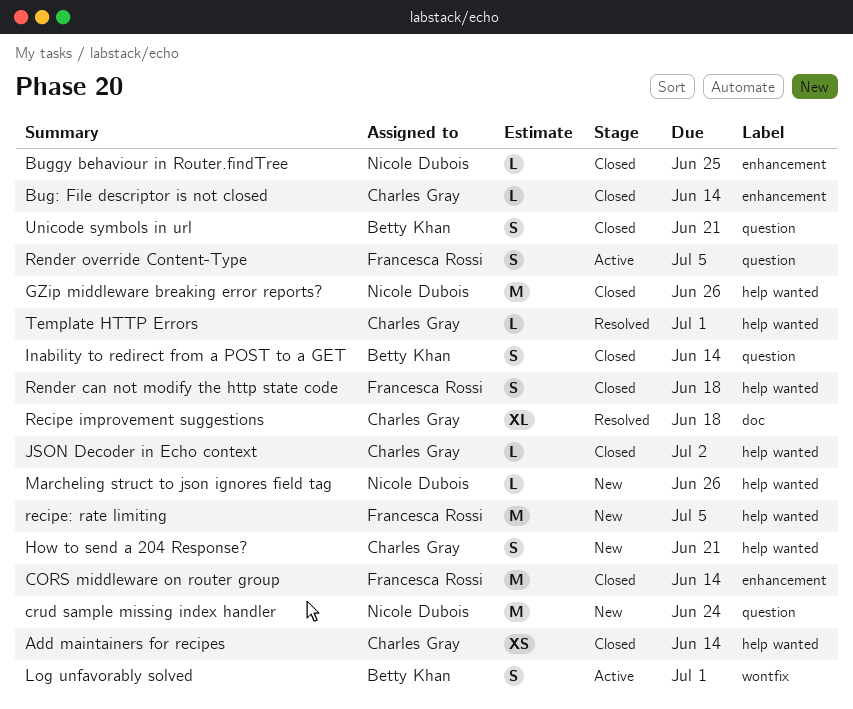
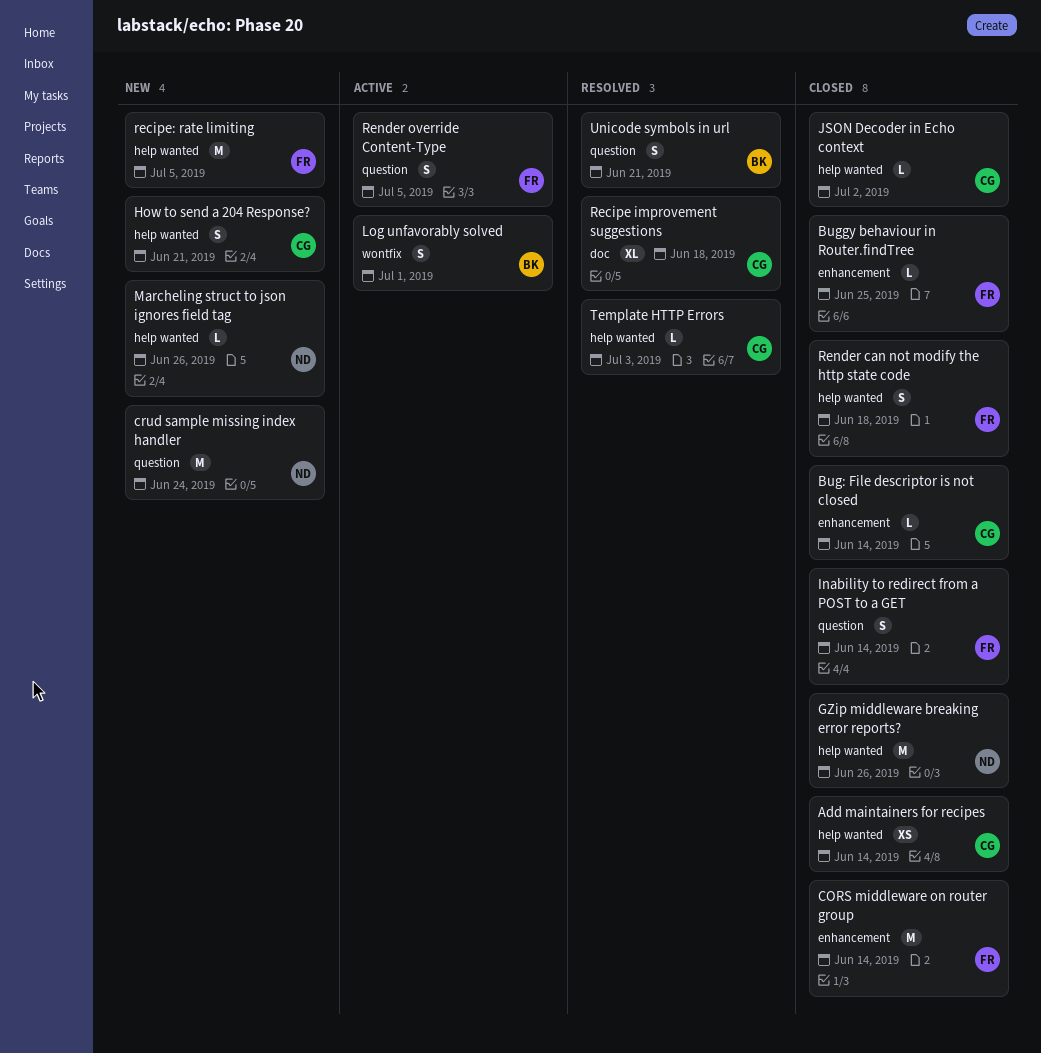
Buggy behaviour in Router.findTree, owner: Nicole Dubois -> Francesca Rossi
Inability to redirect from a POST to a GET, owner: Betty Khan -> Francesca Rossi
Template HTTP Errors, due: Jul 1 -> Jul 3
Unicode symbols in url, status: Closed -> Resolved

